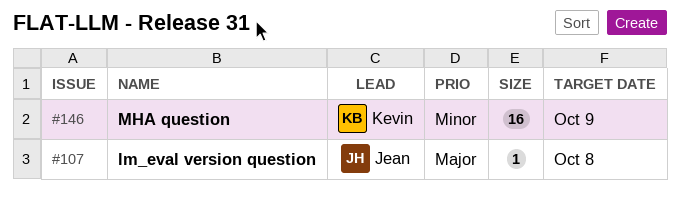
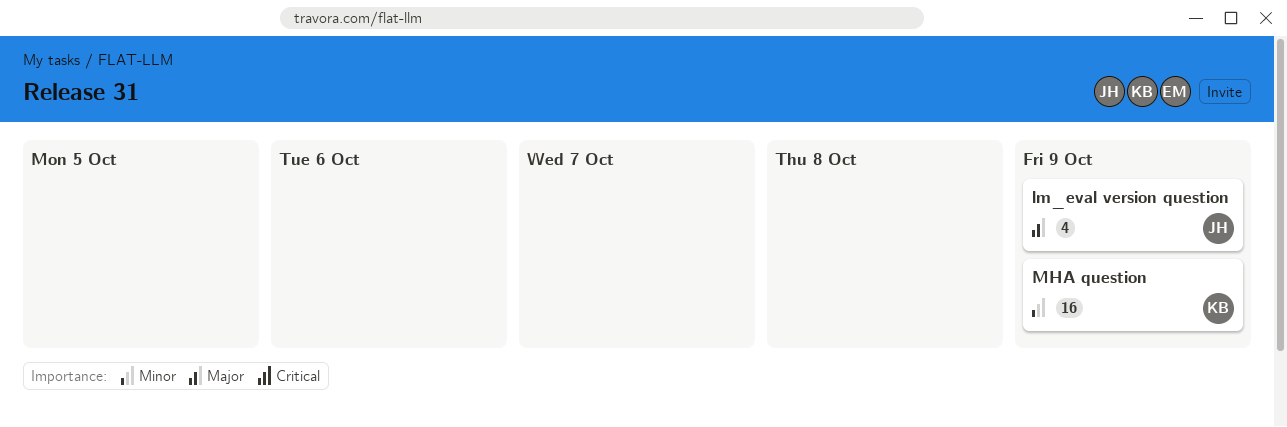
lm_eval version question, estimate: 1 -> 4
lm_eval version question, due: Oct 8 -> Oct 9

